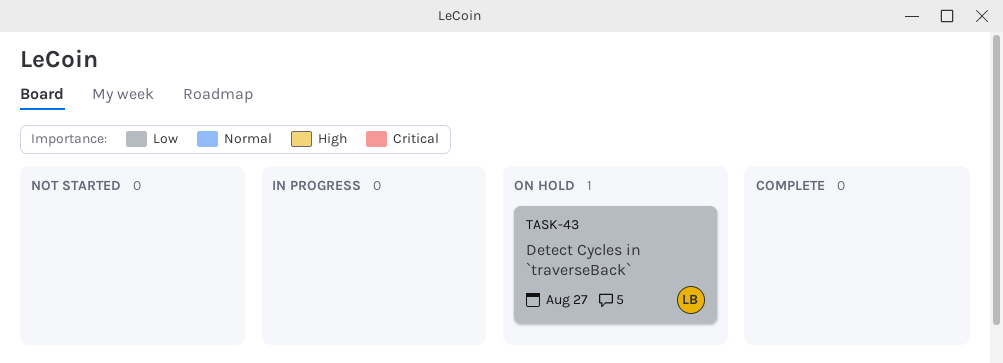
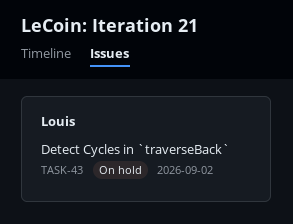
TASK-43, due: Aug 27 -> Sep 2

